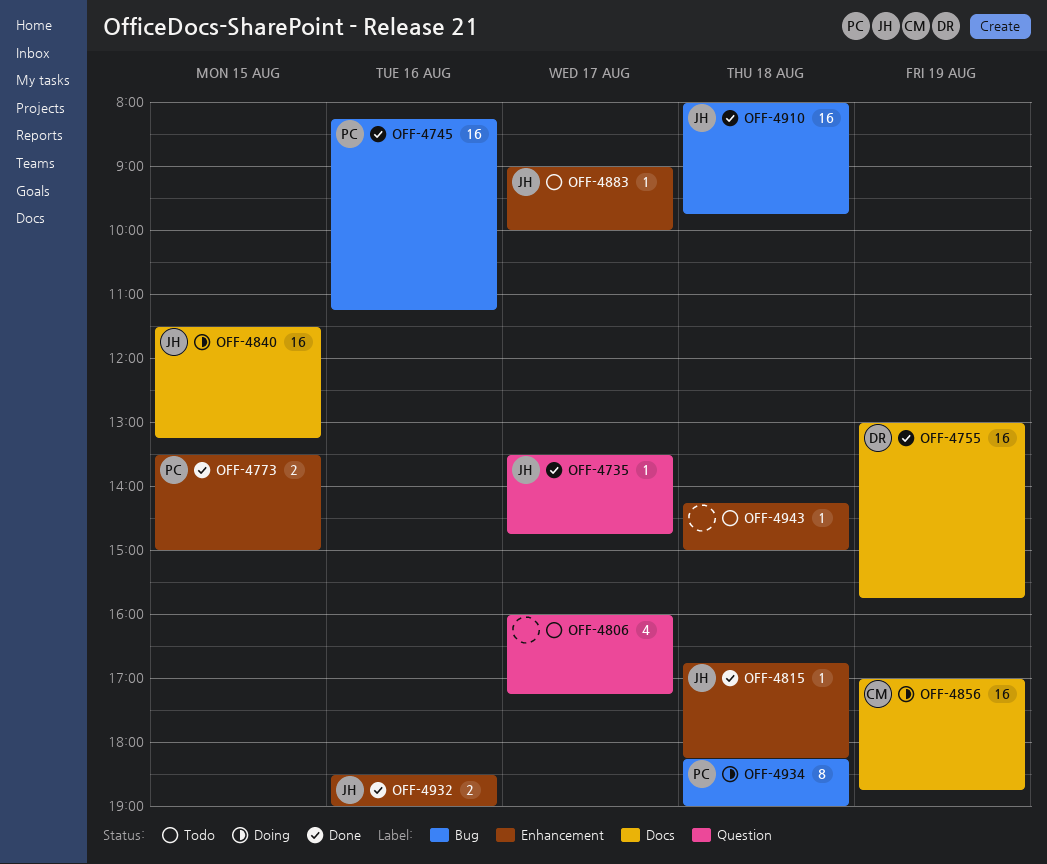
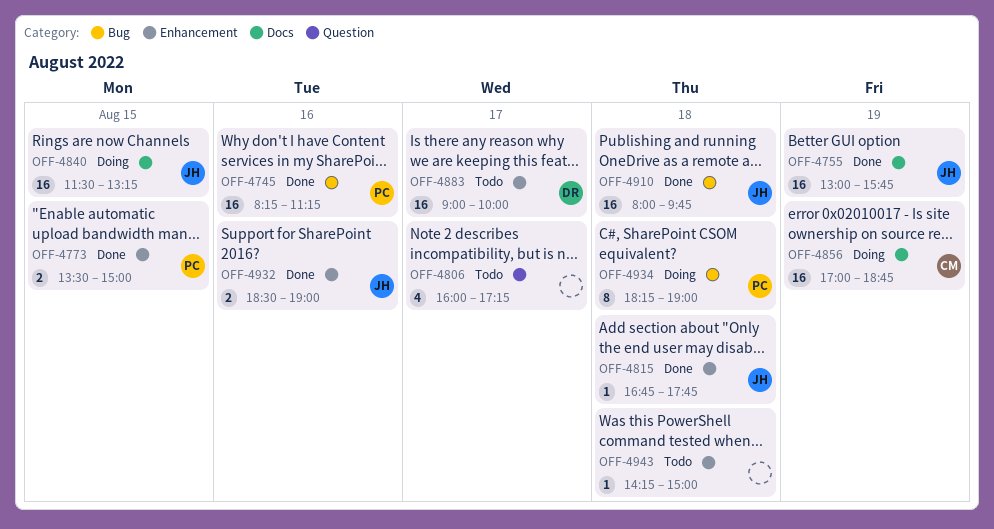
OFF-4735: present -> none
OFF-4755, owner: DR -> JH
OFF-4815, ends: 18:15 -> 17:45
OFF-4883, owner: JH -> DR
OFF-4883, estimate: 1 -> 16

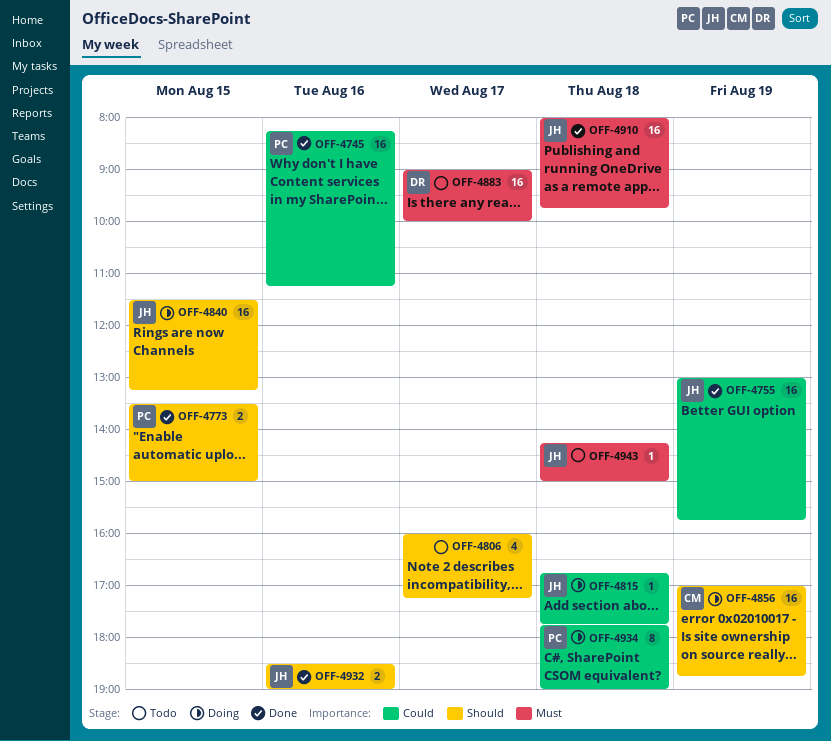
OFF-4815, status: Done -> Doing
OFF-4934, begins: 18:15 -> 17:45
OFF-4943, owner: none -> JH

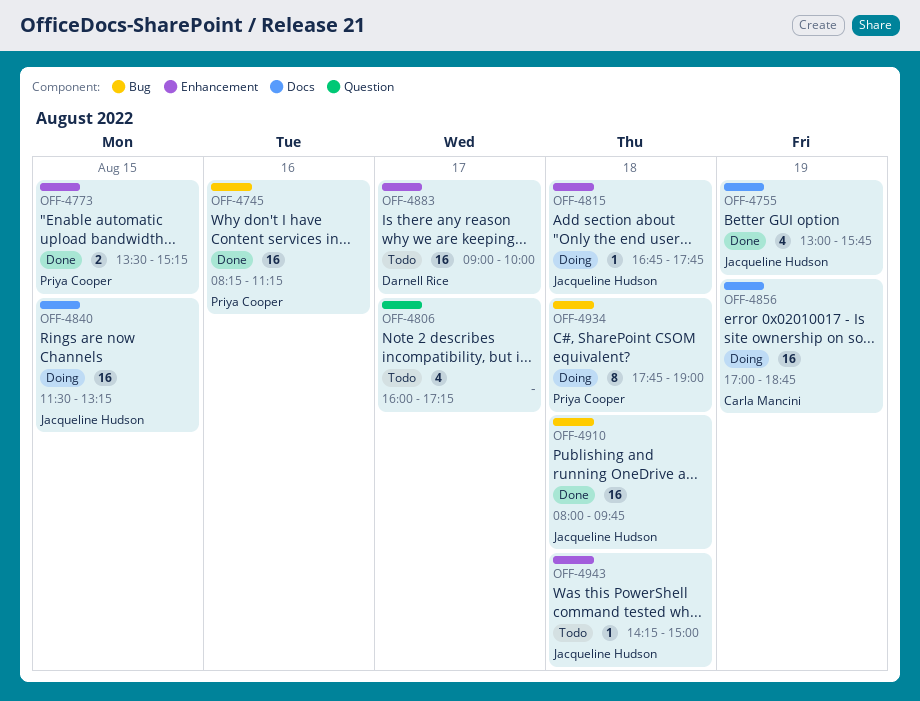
OFF-4755, estimate: 16 -> 4
OFF-4773, ends: 15:00 -> 15:15
OFF-4932: present -> none

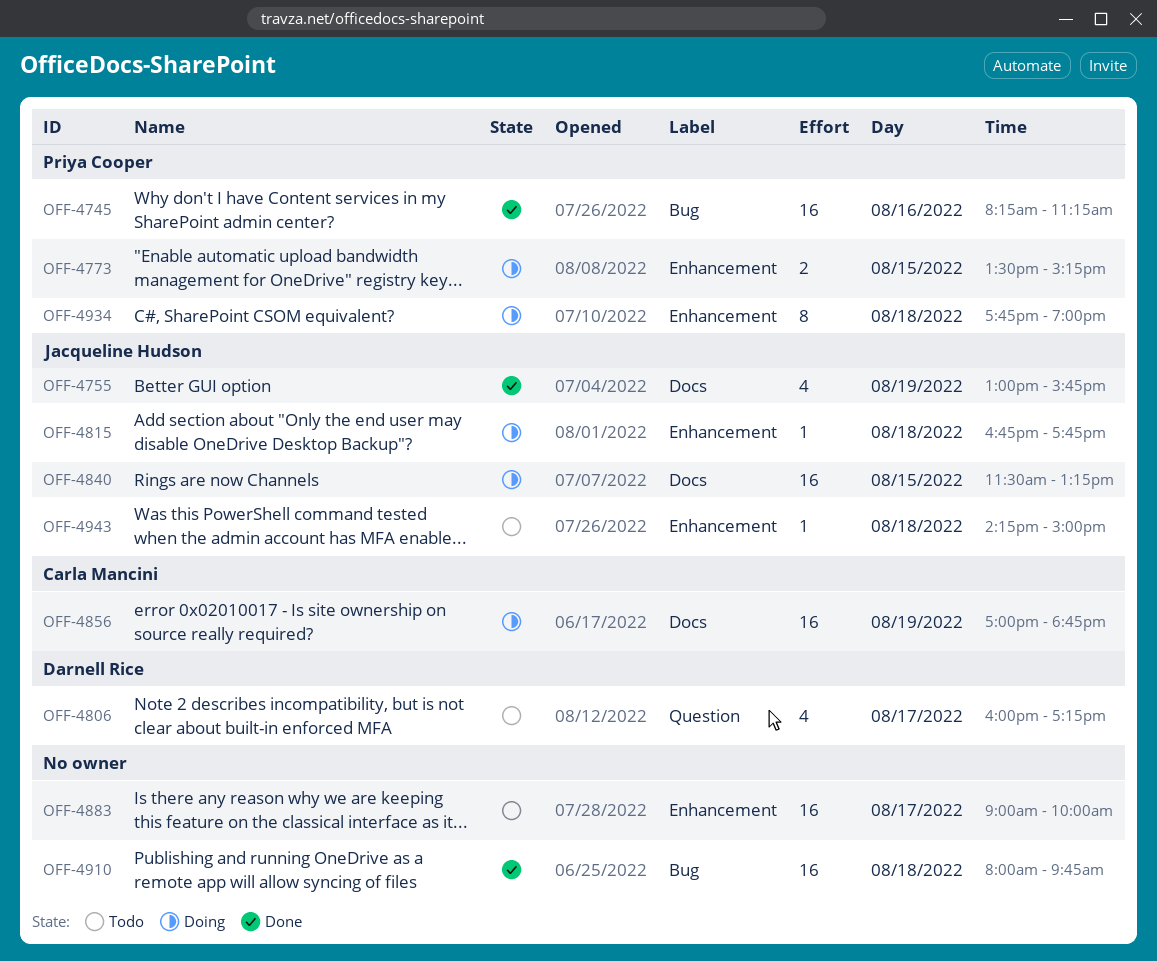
OFF-4773, status: Done -> Doing
OFF-4806, owner: none -> Darnell Rice
OFF-4883, owner: Darnell Rice -> none
OFF-4910, owner: Jacqueline Hudson -> none
OFF-4934, label: Bug -> Enhancement

